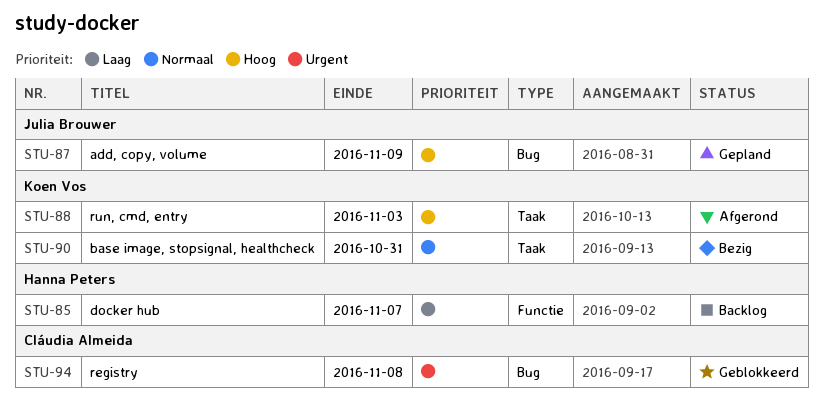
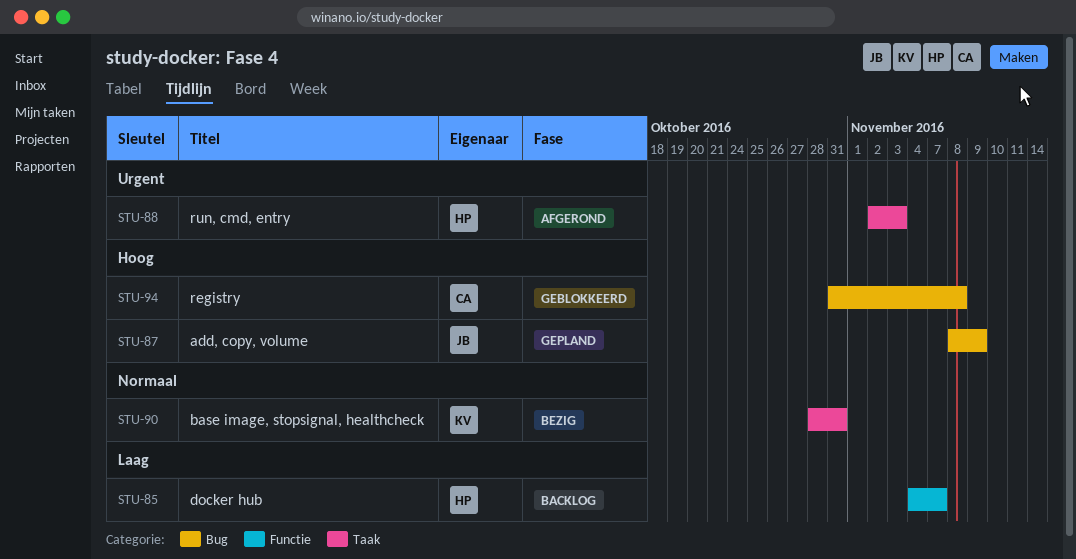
STU-88, owner: Koen Vos -> Hanna Peters
STU-88, priority: Hoog -> Urgent
STU-94, priority: Urgent -> Hoog

